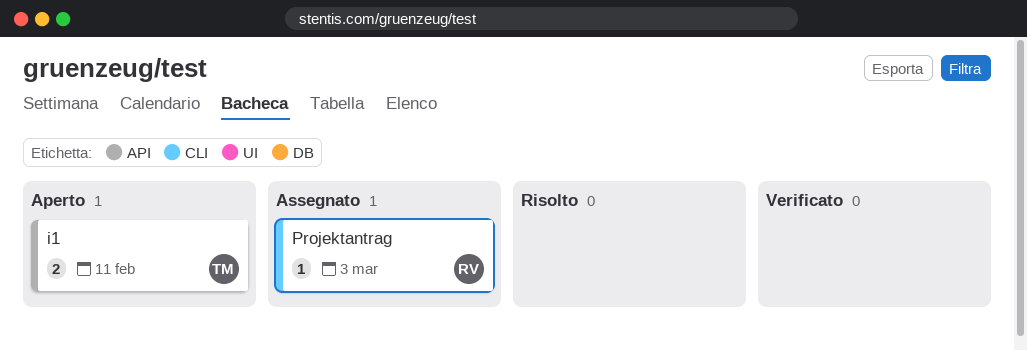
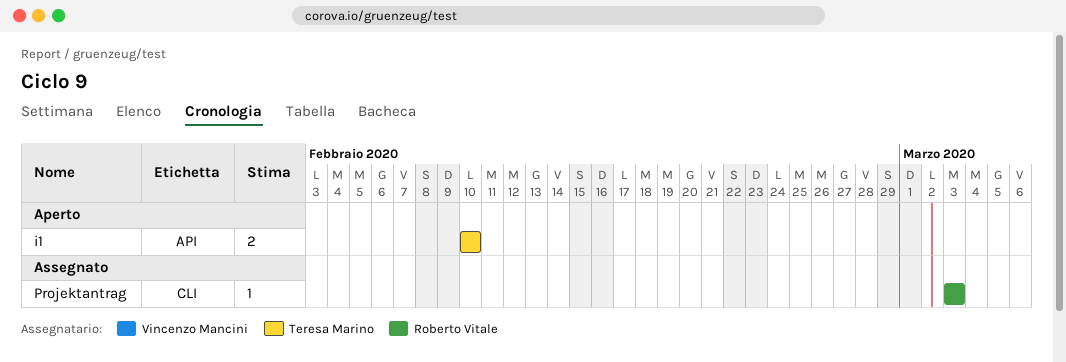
i1, due: Feb 11 -> Feb 10

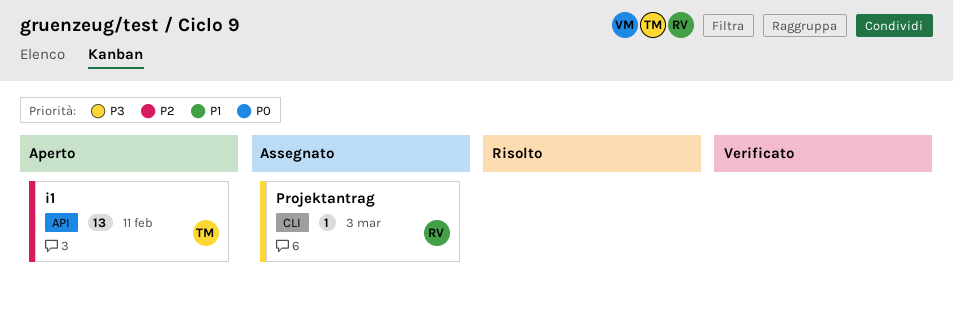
i1, estimate: 2 -> 13
i1, due: Feb 10 -> Feb 11

